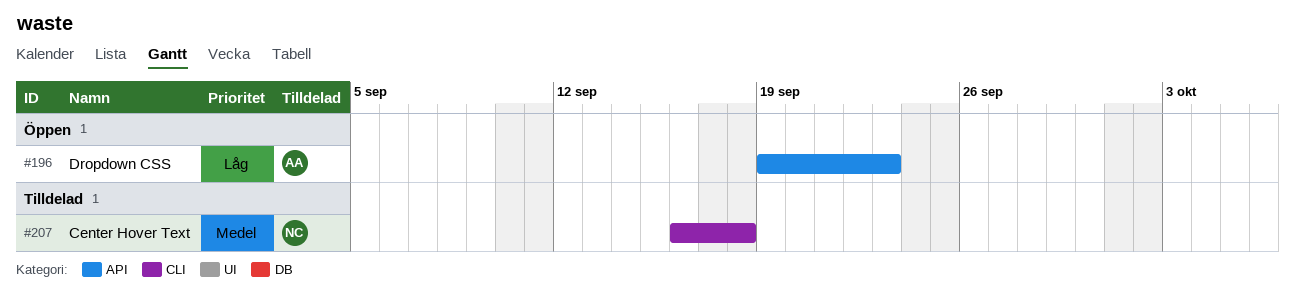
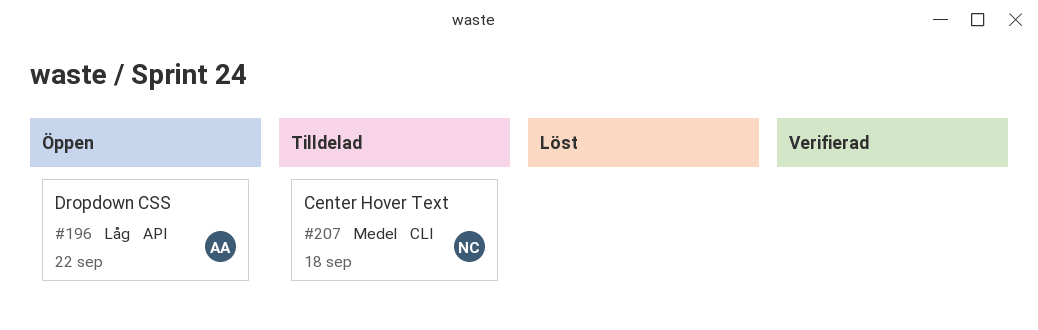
#196, due: Sep 23 -> Sep 22

